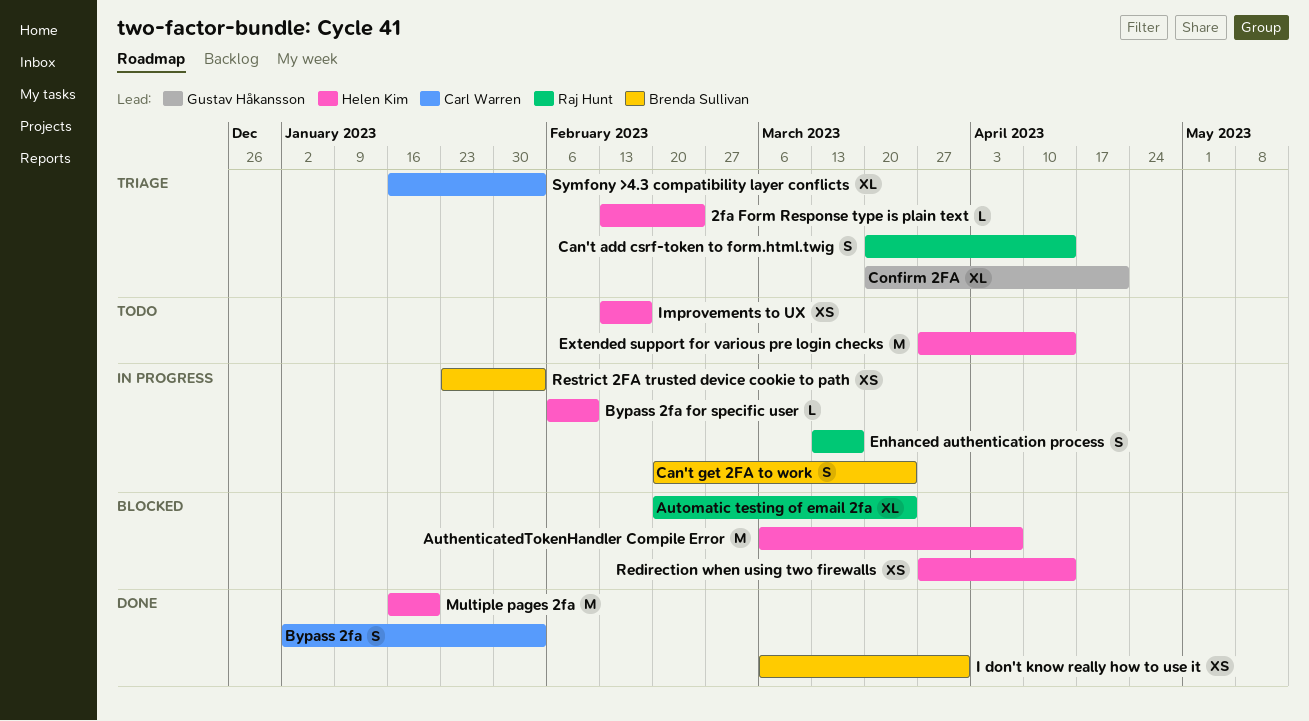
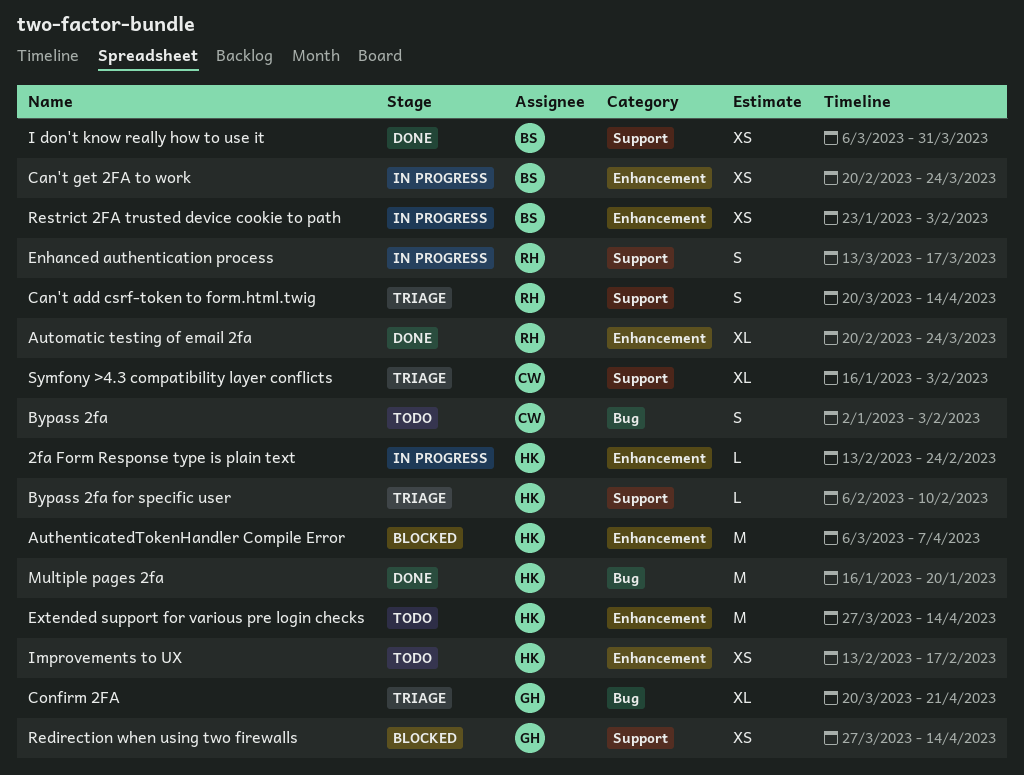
2fa Form Response type is plain text, status: Triage -> In progress
Automatic testing of email 2fa, status: Blocked -> Done
Bypass 2fa, status: Done -> Todo
Bypass 2fa for specific user, status: In progress -> Triage
Can't get 2FA to work, estimate: S -> XS
Redirection when using two firewalls, owner: Helen Kim -> Gustav Håkansson

